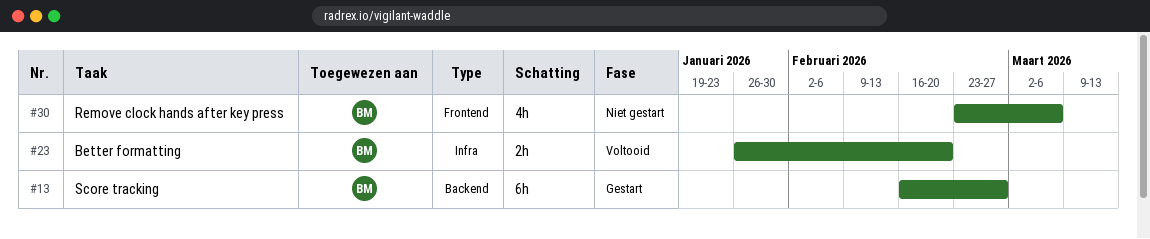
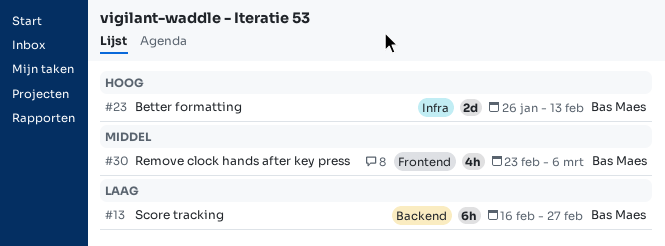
#23, estimate: 2h -> 2d
#23, due: Feb 20 -> Feb 13

